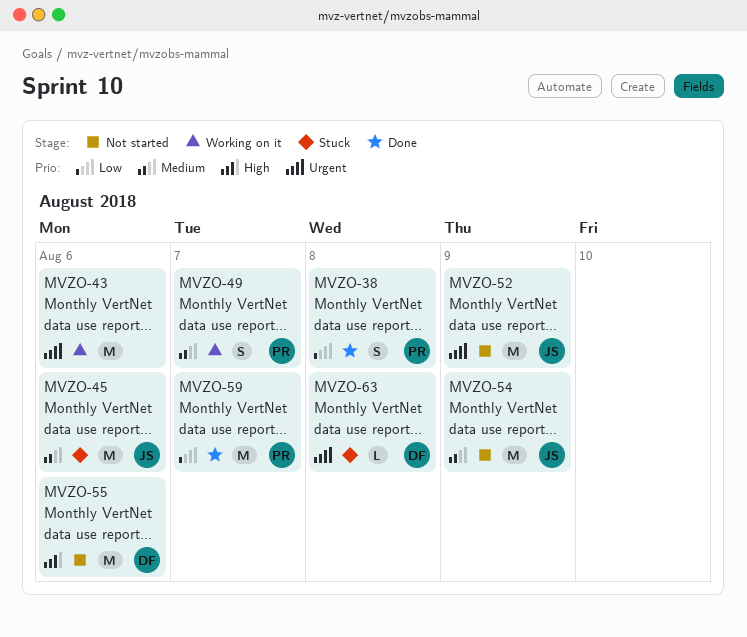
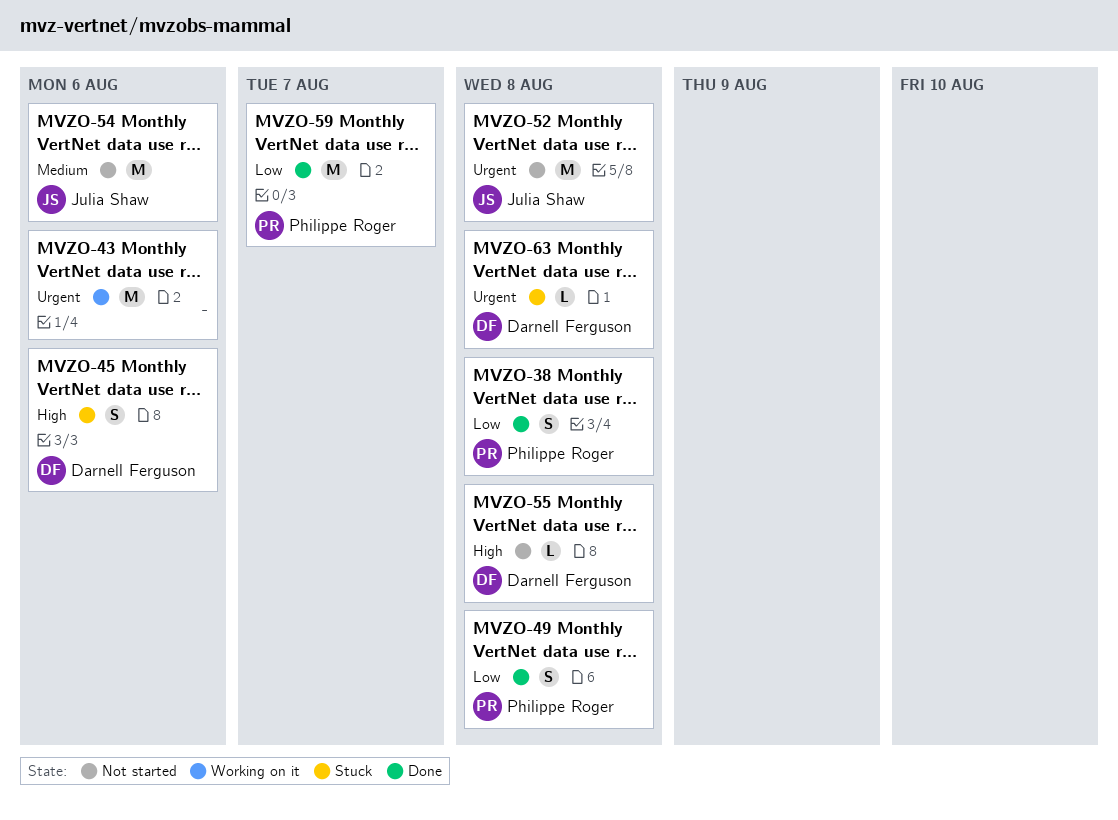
MVZO-45, owner: Julia Shaw -> Darnell Ferguson
MVZO-45, priority: Medium -> High
MVZO-45, estimate: M -> S
MVZO-49, status: Working on it -> Done
MVZO-49, priority: Medium -> Low
MVZO-49, due: Aug 7 -> Aug 8
MVZO-52, due: Aug 9 -> Aug 8
MVZO-54, due: Aug 9 -> Aug 6
MVZO-55, estimate: M -> L
MVZO-55, due: Aug 6 -> Aug 8

